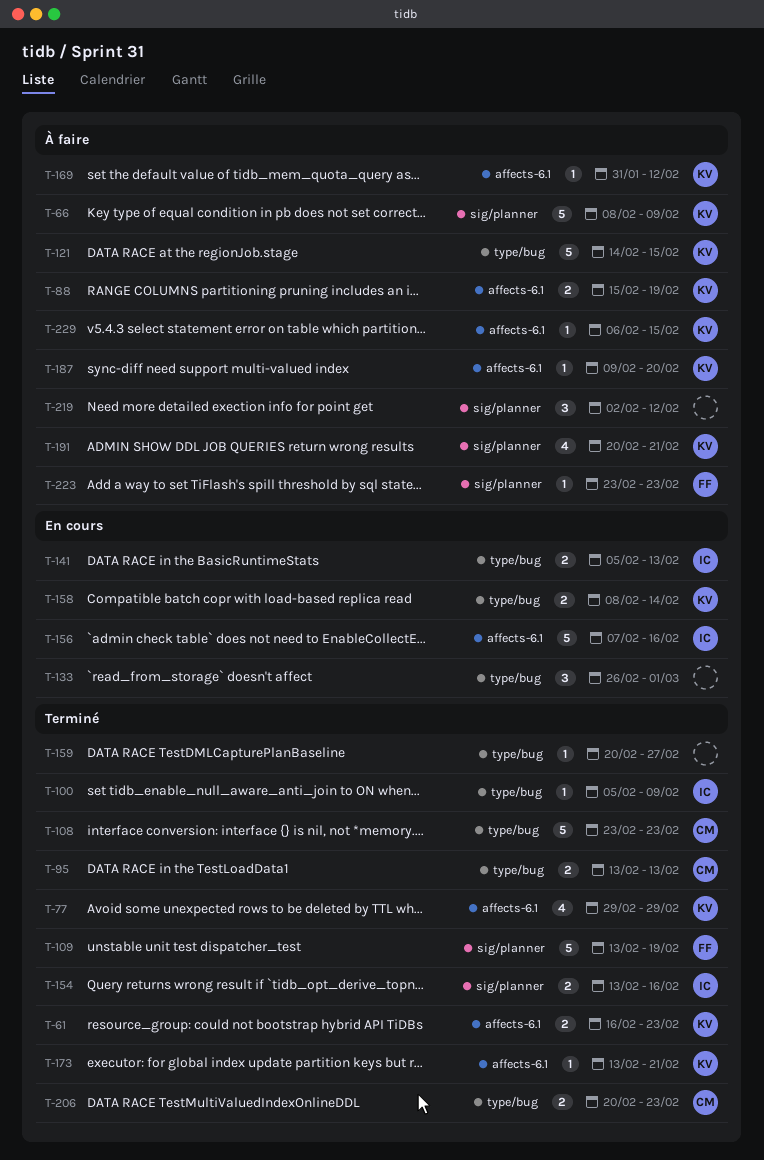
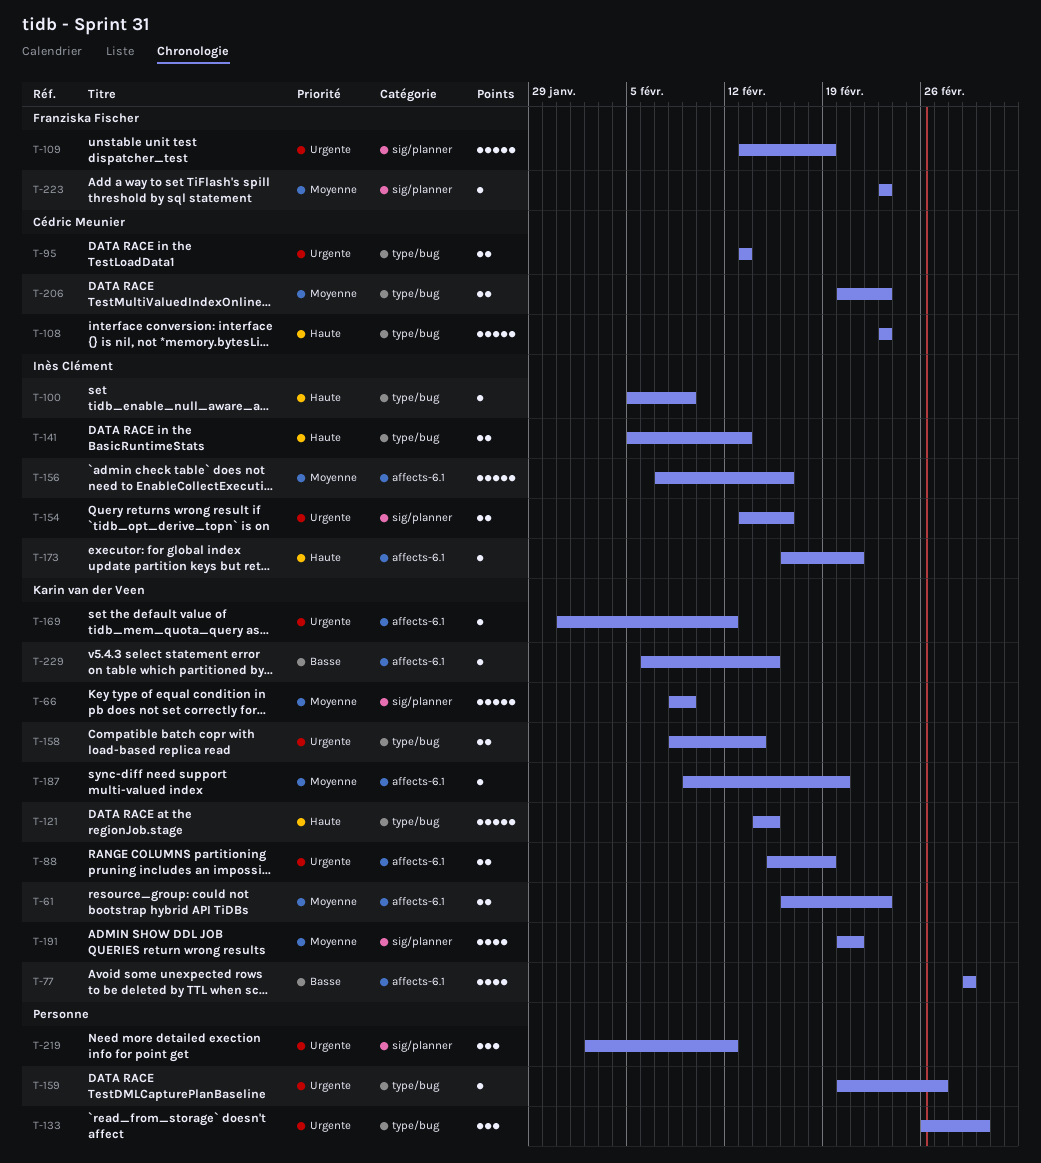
T-173, owner: Karin van der Veen -> Inès Clément
T-173, start: Feb 13 -> Feb 16

